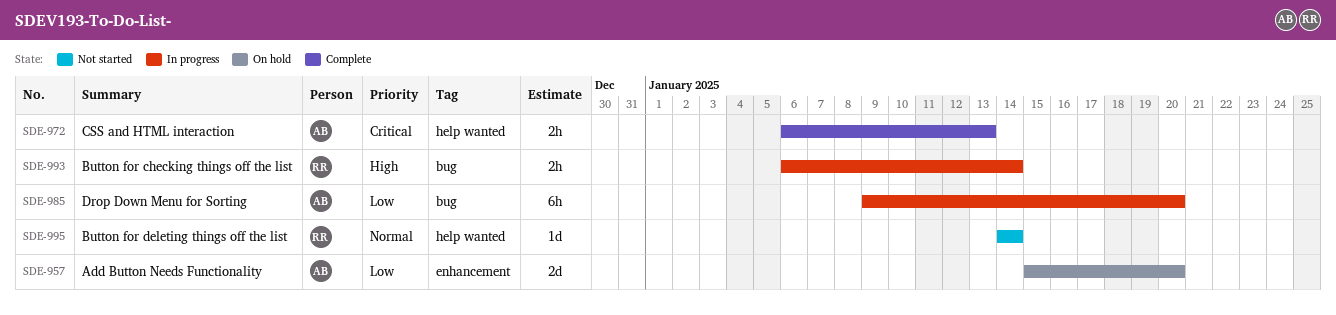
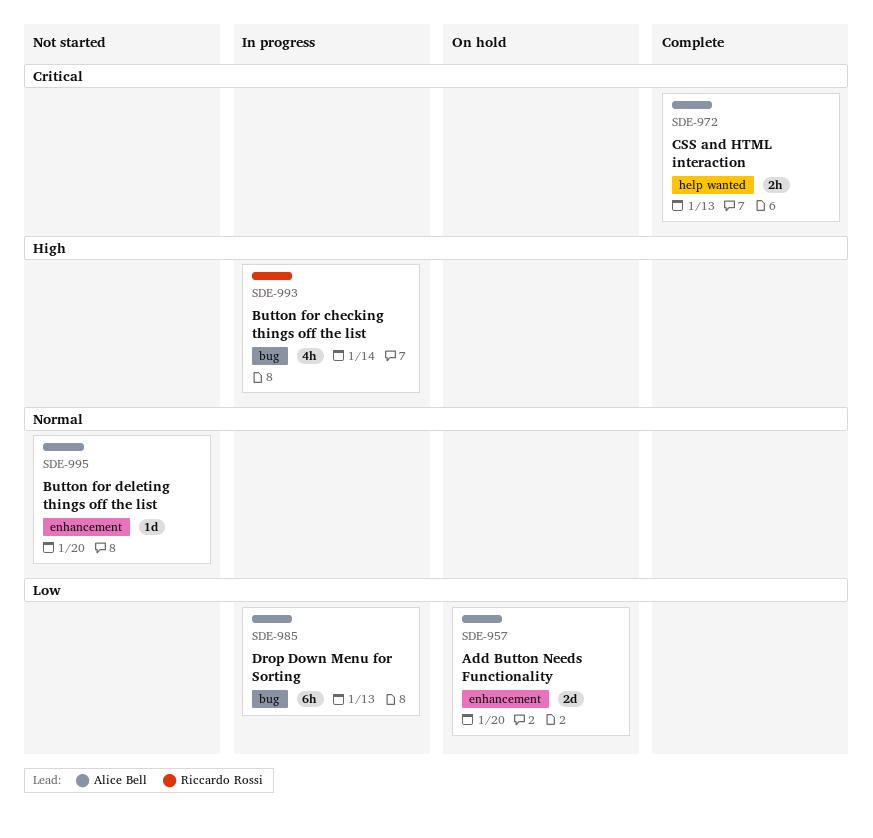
SDE-985, due: Jan 20 -> Jan 13
SDE-993, estimate: 2h -> 4h
SDE-995, owner: Riccardo Rossi -> Alice Bell
SDE-995, label: help wanted -> enhancement
SDE-995, due: Jan 14 -> Jan 20

